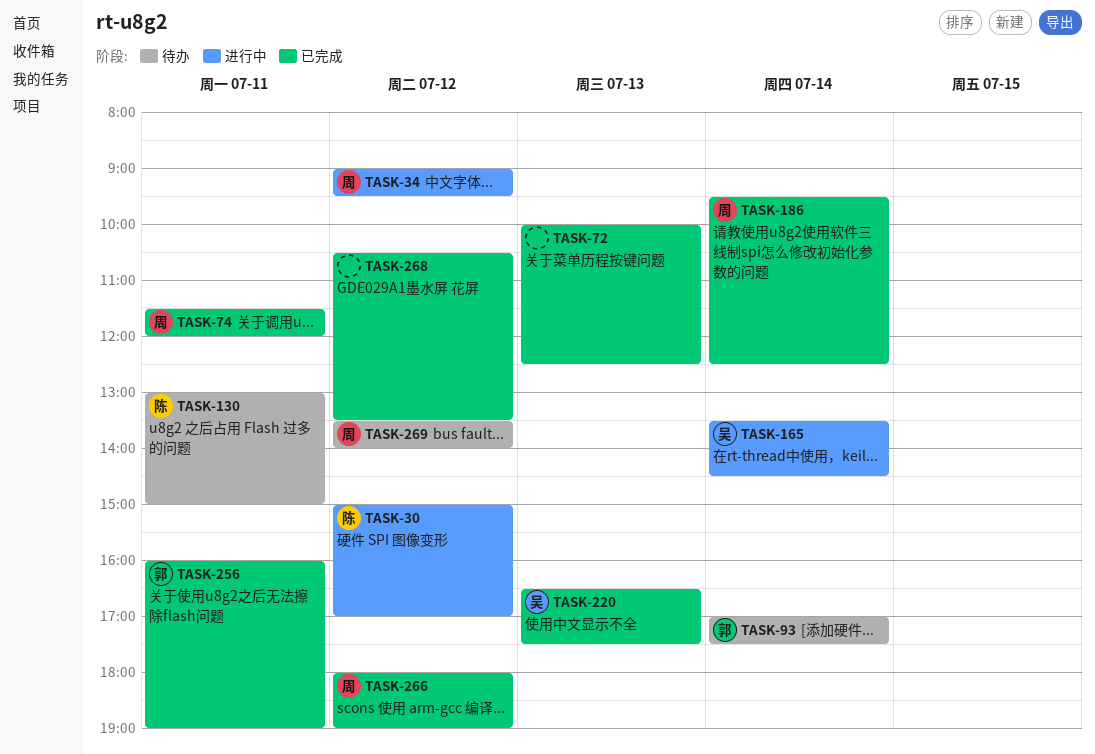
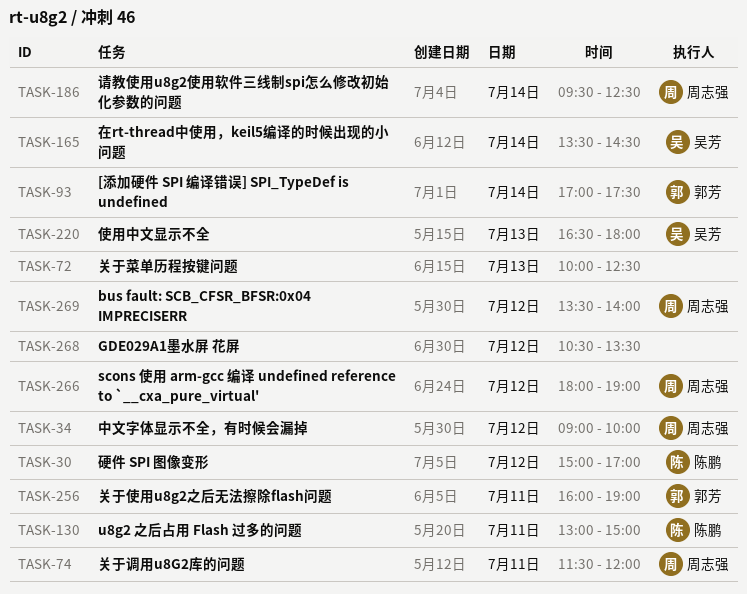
TASK-34, ends: 09:30 -> 10:00
TASK-220, ends: 17:30 -> 18:00

